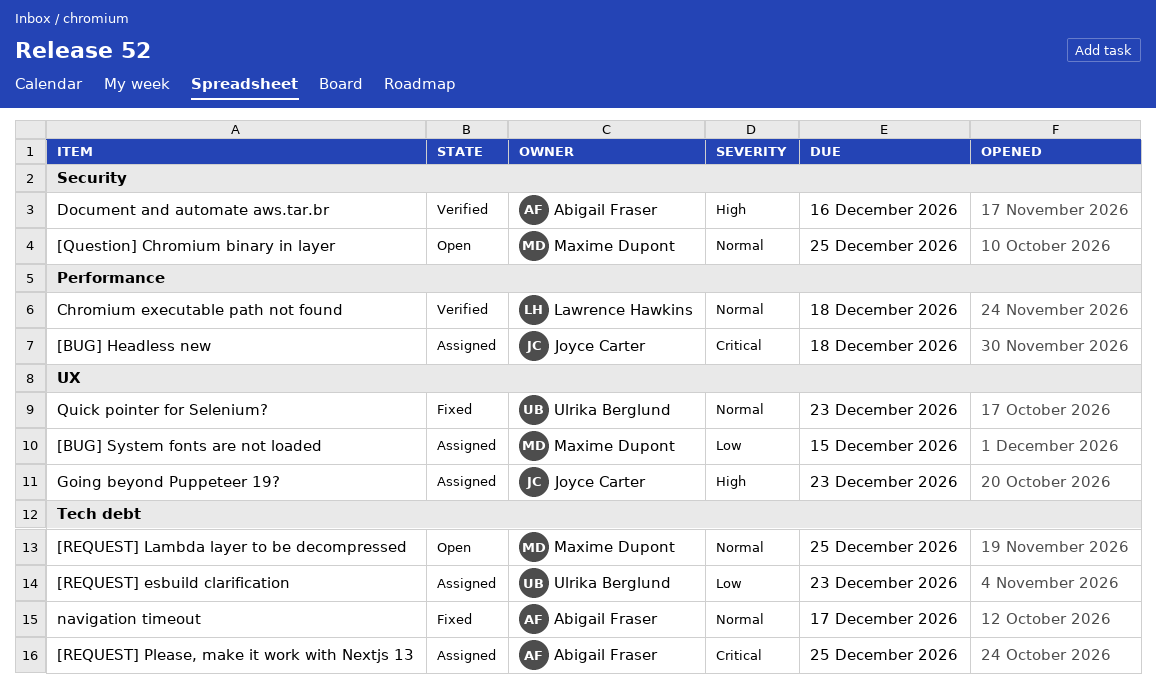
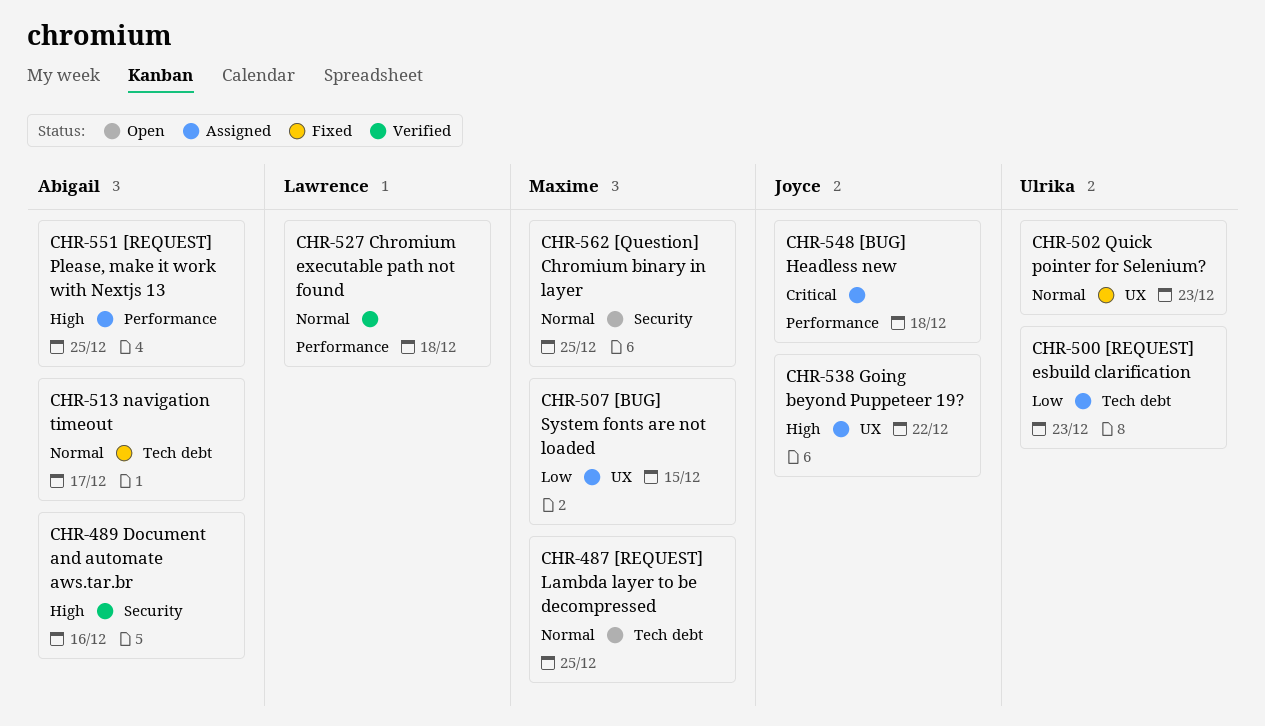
[REQUEST] Please, make it work with Nextjs 13, priority: Critical -> High
[REQUEST] Please, make it work with Nextjs 13, label: Tech debt -> Performance
Going beyond Puppeteer 19?, due: Dec 23 -> Dec 22

